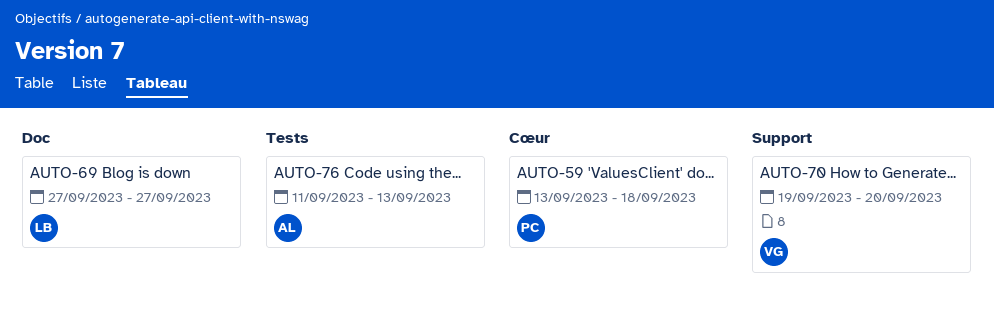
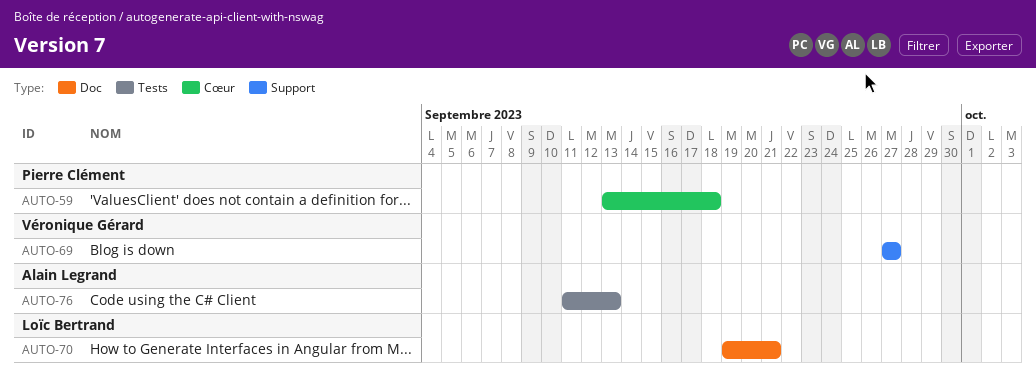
AUTO-69, owner: Loïc Bertrand -> Véronique Gérard
AUTO-69, label: Doc -> Support
AUTO-70, owner: Véronique Gérard -> Loïc Bertrand
AUTO-70, label: Support -> Doc
AUTO-70, due: Sep 20 -> Sep 21

